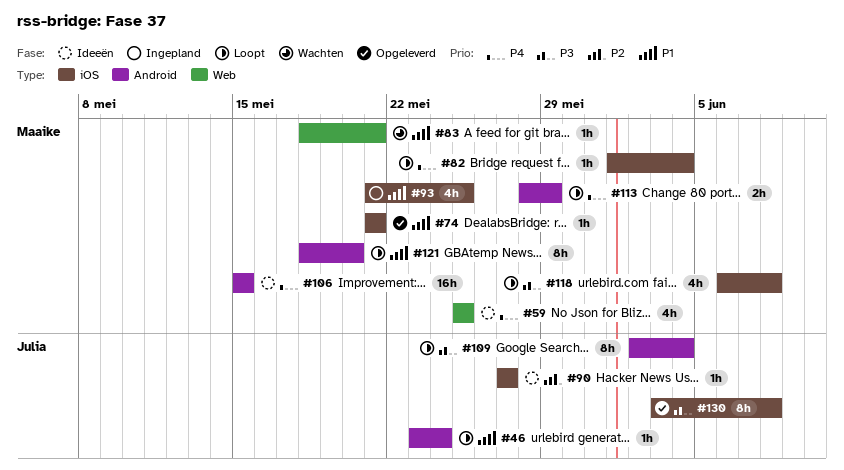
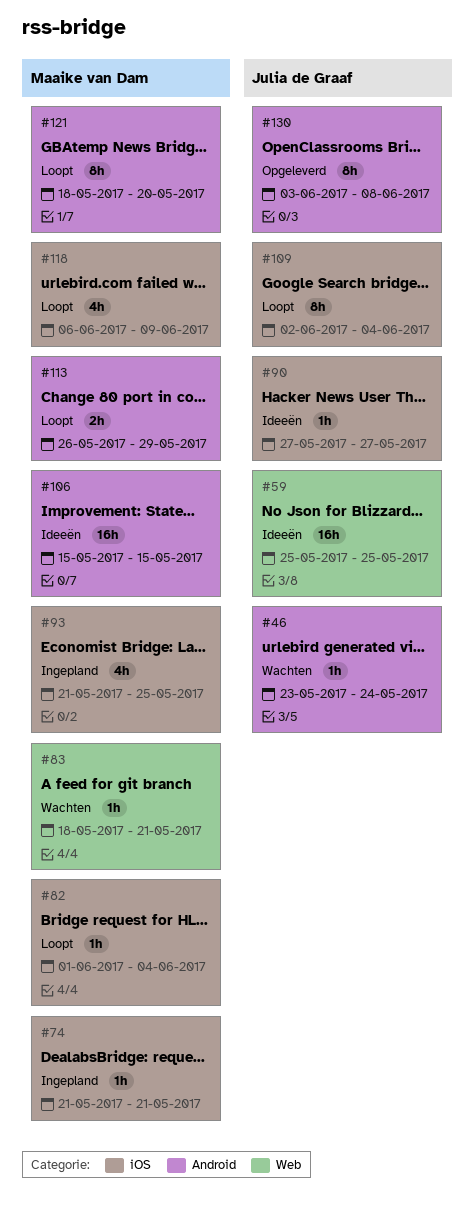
#46, status: Loopt -> Wachten
#59, owner: Maaike van Dam -> Julia de Graaf
#59, estimate: 4h -> 16h
#74, status: Opgeleverd -> Ingepland
#109, label: Android -> iOS
#113, start: May 28 -> May 26
#118, due: Jun 8 -> Jun 9
#130, label: iOS -> Android

